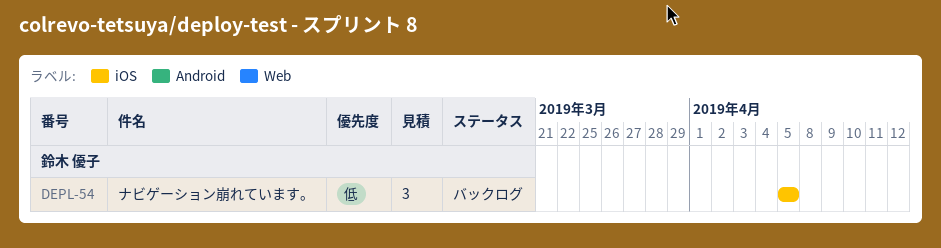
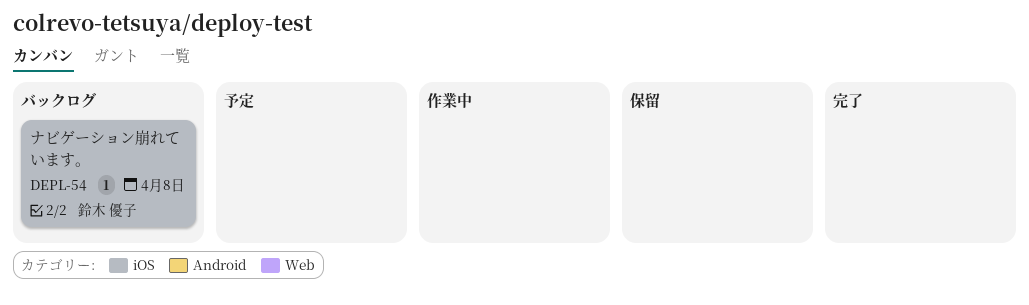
DEPL-54, estimate: 3 -> 1
DEPL-54, due: Apr 5 -> Apr 8

